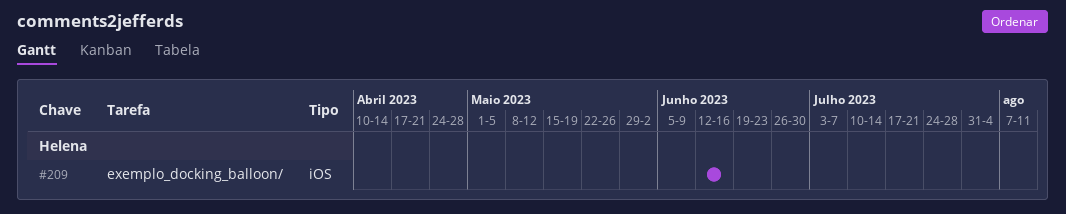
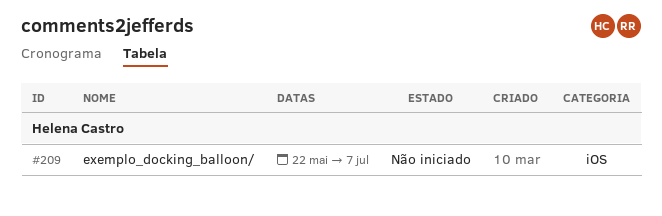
#209, start: Jun 12 -> May 22
#209, due: Jun 16 -> Jul 7

